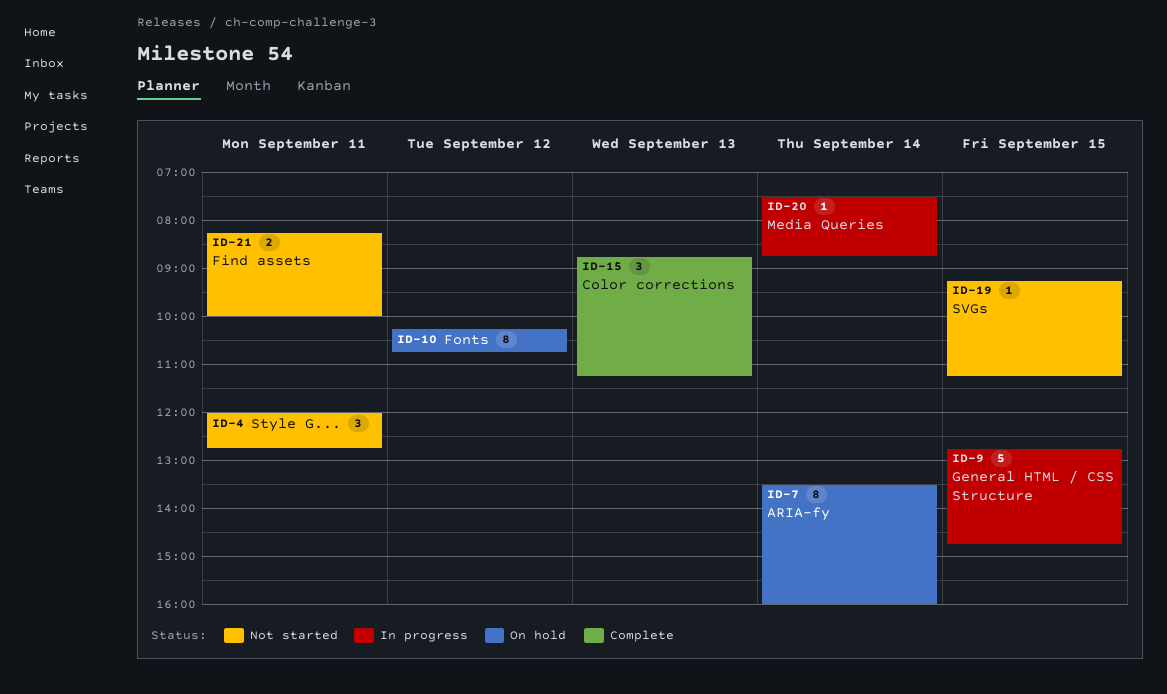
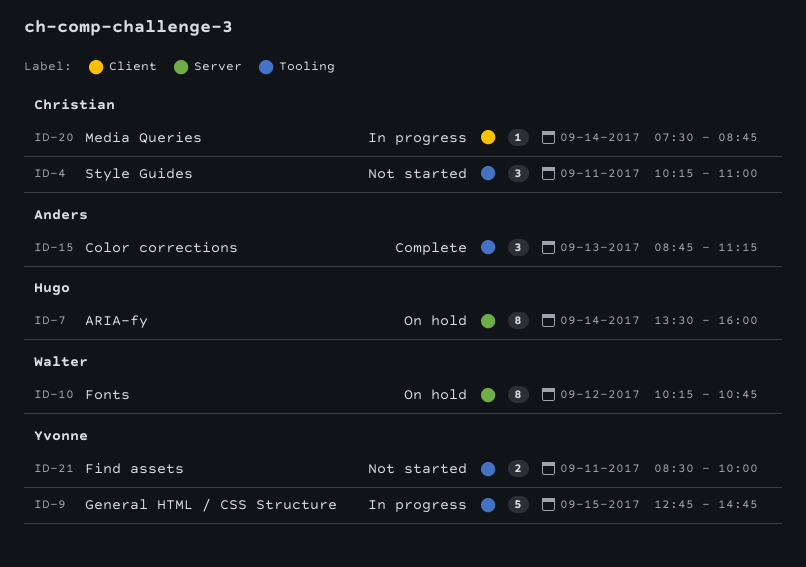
ID-4, begins: 12:00 -> 10:15
ID-4, ends: 12:45 -> 11:00
ID-19: present -> none
ID-21, begins: 08:15 -> 08:30

